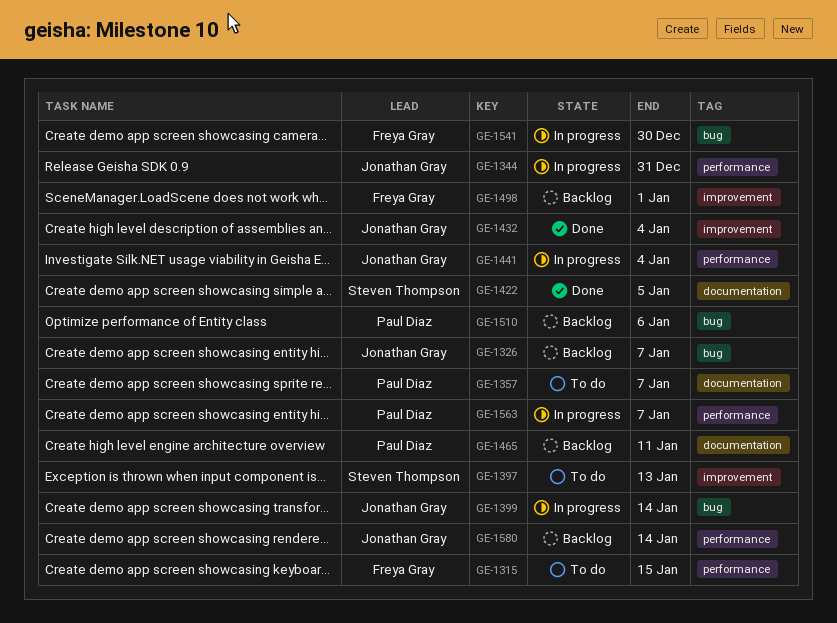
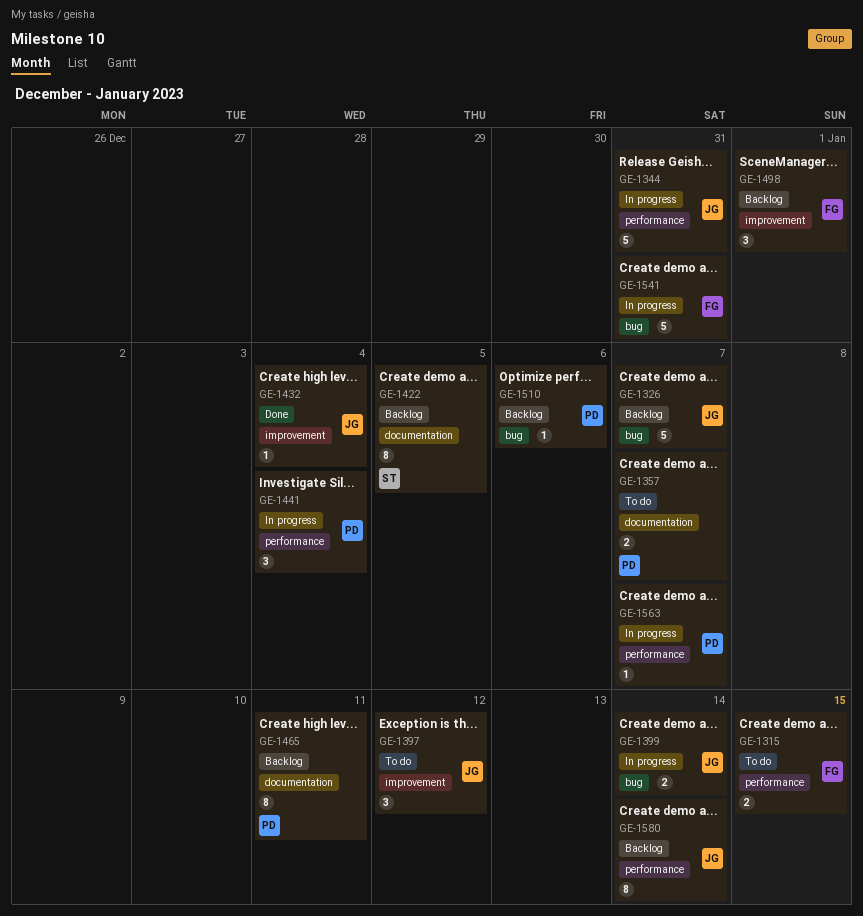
GE-1397, owner: Steven Thompson -> Jonathan Gray
GE-1397, due: Jan 13 -> Jan 12
GE-1422, status: Done -> Backlog
GE-1441, owner: Jonathan Gray -> Paul Diaz
GE-1541, due: Dec 30 -> Dec 31

